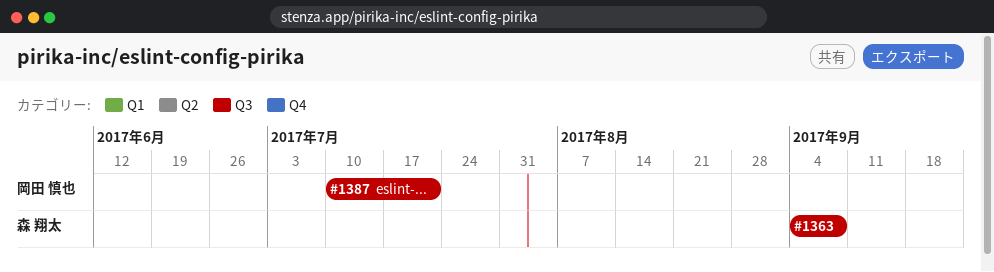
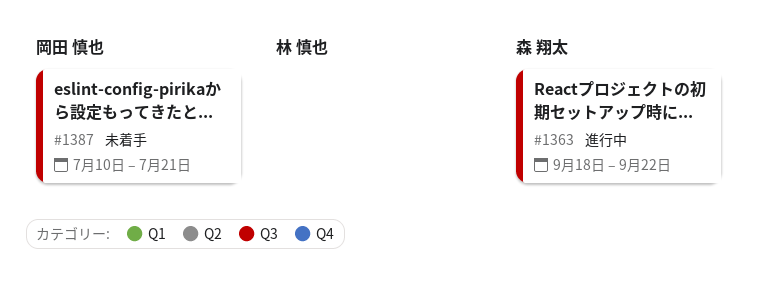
#1363, start: Sep 4 -> Sep 18
#1363, due: Sep 8 -> Sep 22

